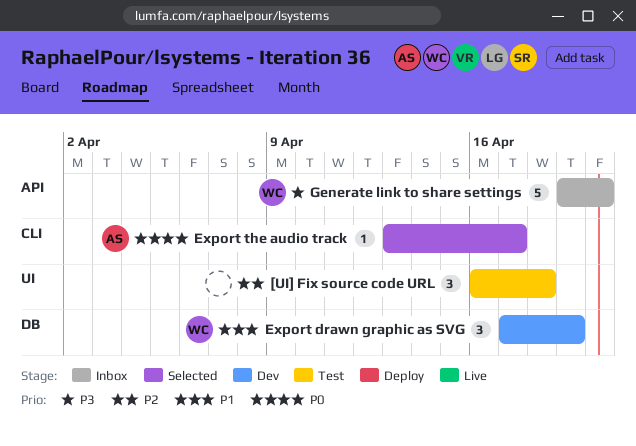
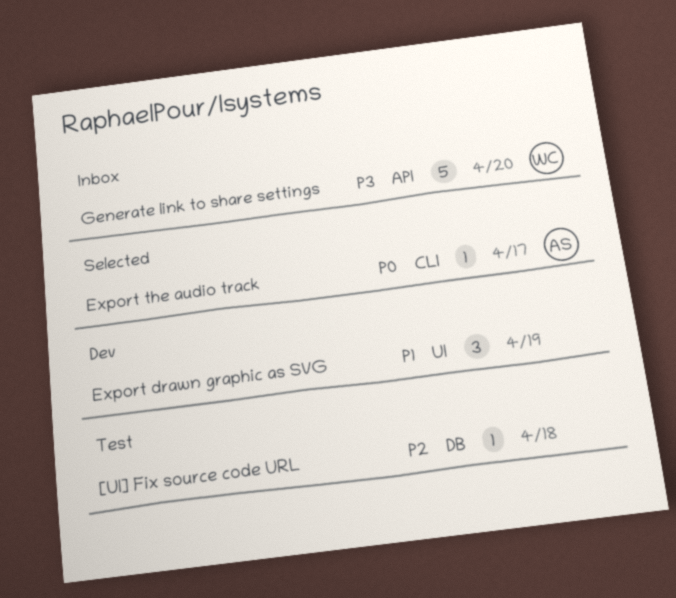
[UI] Fix source code URL, label: UI -> DB
[UI] Fix source code URL, estimate: 3 -> 1
Export drawn graphic as SVG, owner: WC -> none
Export drawn graphic as SVG, label: DB -> UI

